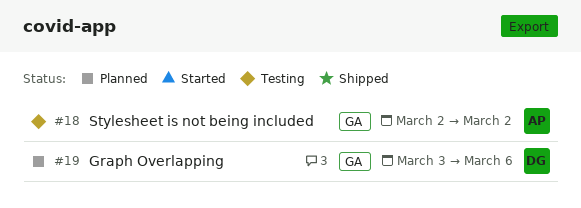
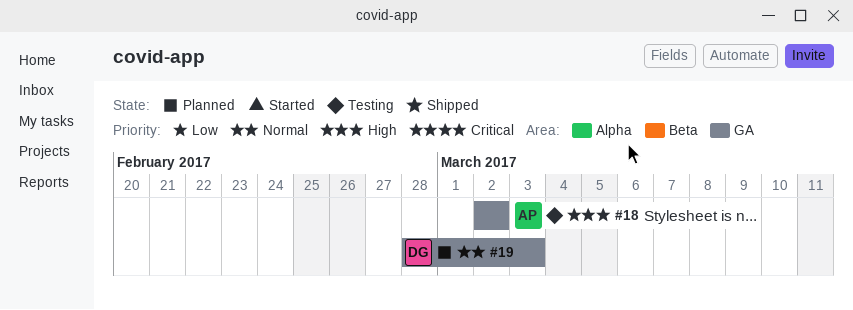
#19, start: Mar 3 -> Feb 28
#19, due: Mar 6 -> Mar 3

